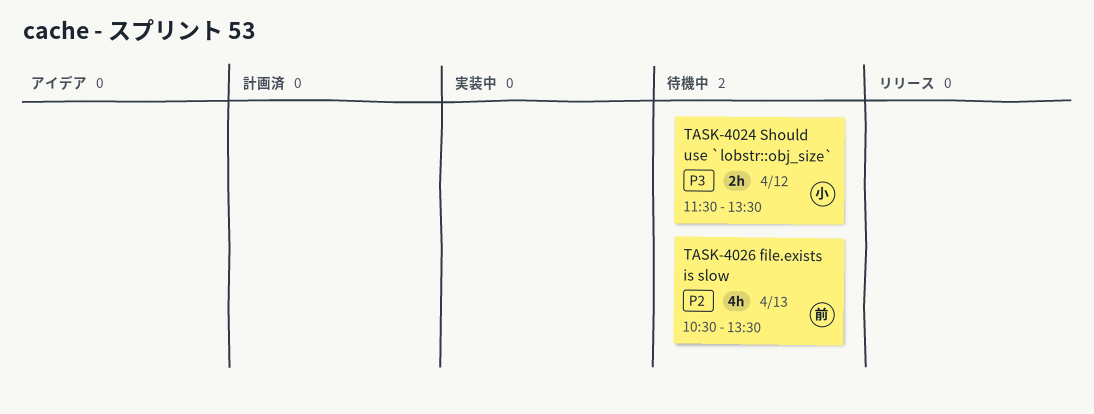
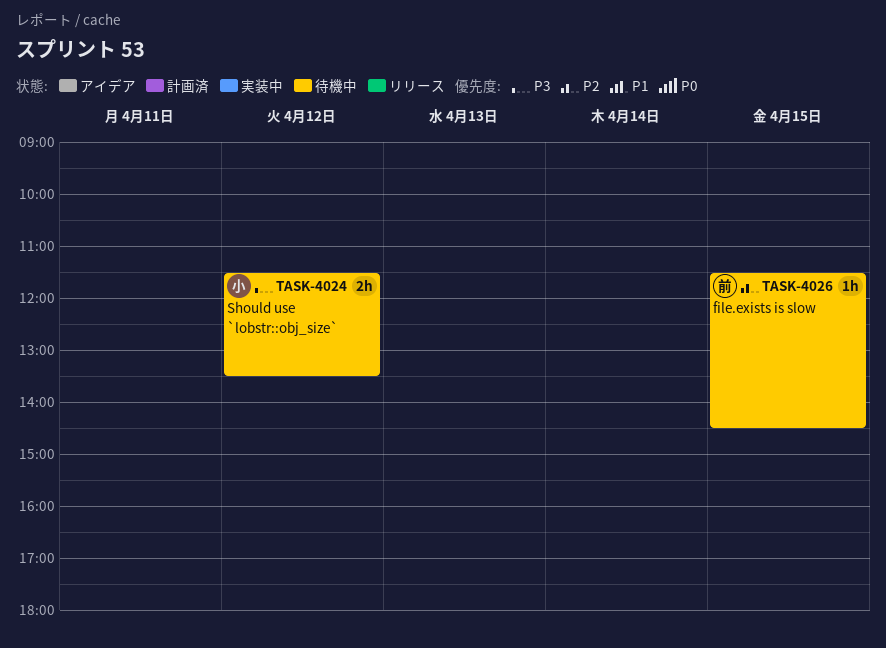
TASK-4026, estimate: 4h -> 1h
TASK-4026, day: Apr 13 -> Apr 15
TASK-4026, begins: 10:30 -> 11:30
TASK-4026, ends: 13:30 -> 14:30

